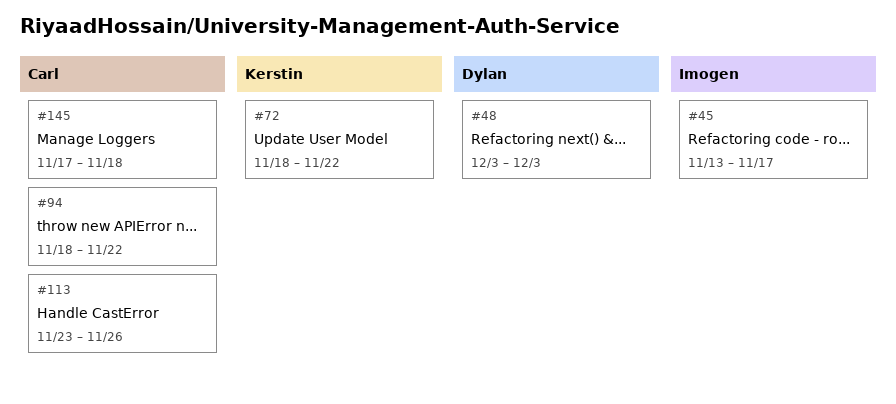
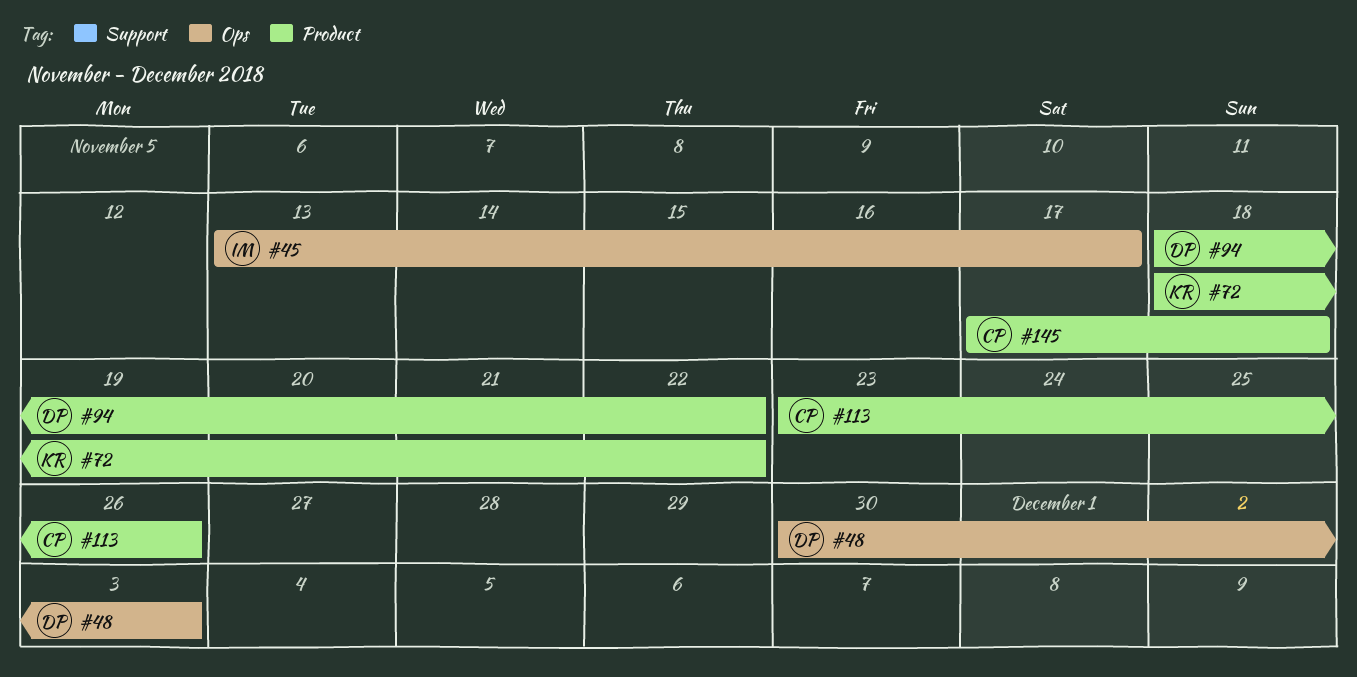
#48, start: Dec 3 -> Nov 30
#94, owner: Carl -> Dylan

